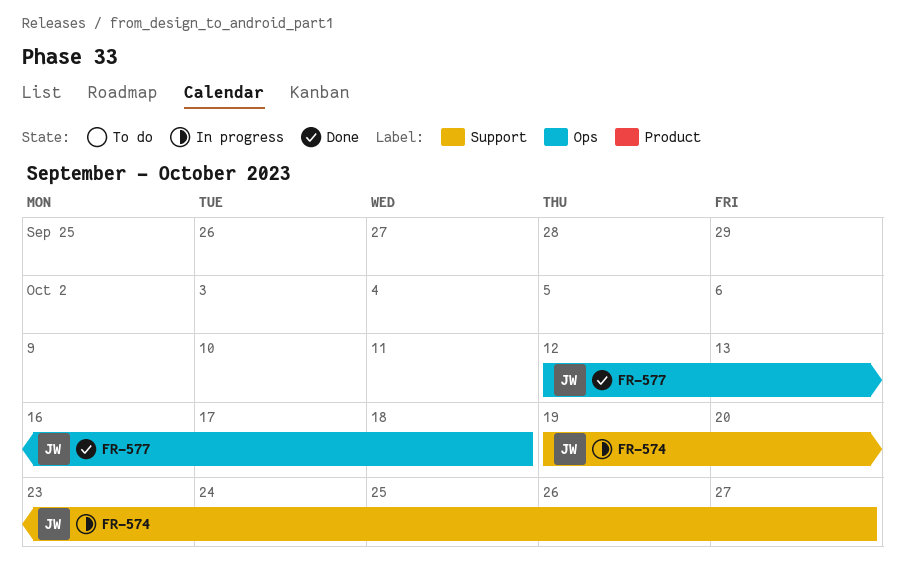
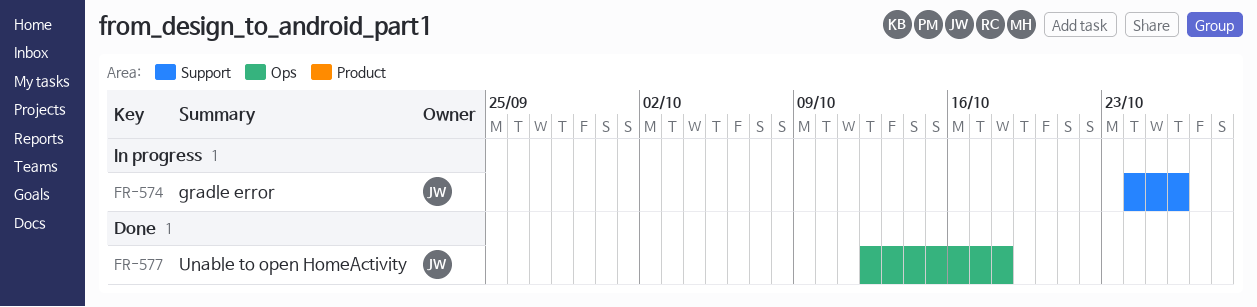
FR-574, start: Oct 19 -> Oct 24
FR-574, due: Oct 27 -> Oct 26

